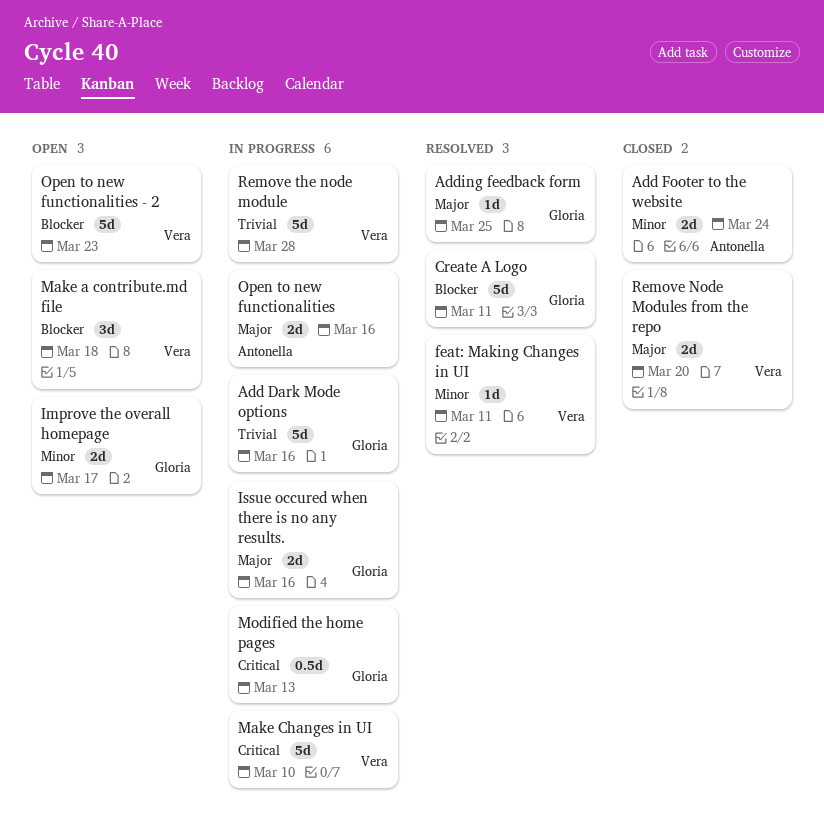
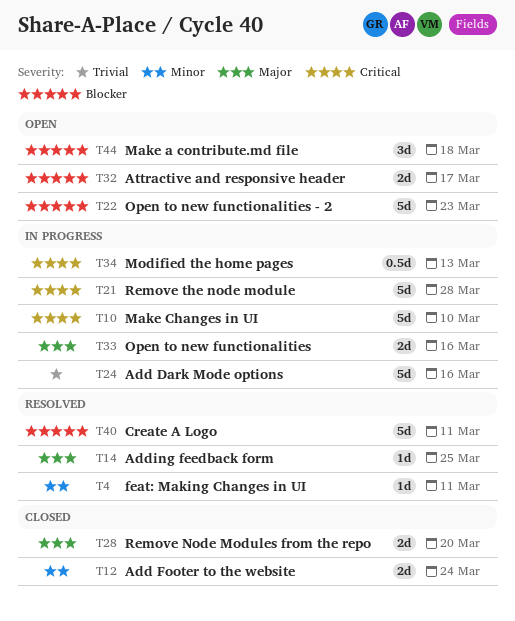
Attractive and responsive header: none -> present
Improve the overall homepage: present -> none
Issue occured when there is no any results.: present -> none
Remove the node module, priority: Trivial -> Critical

